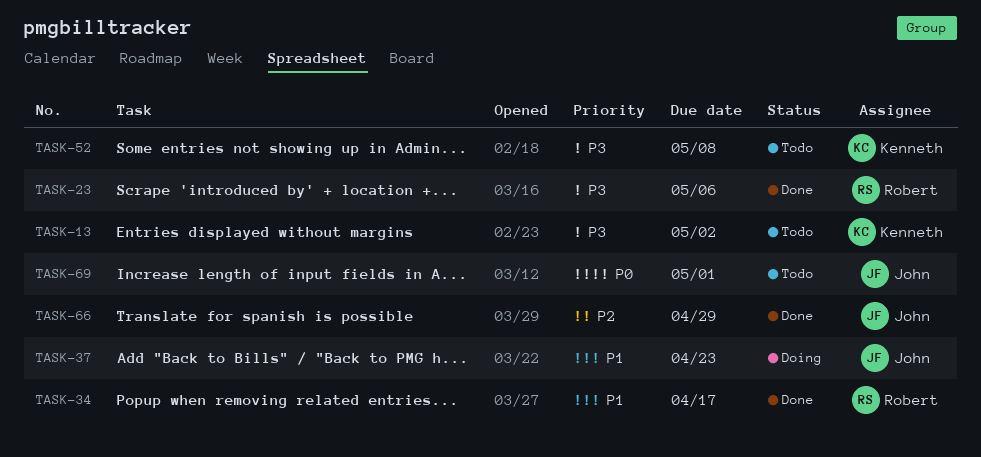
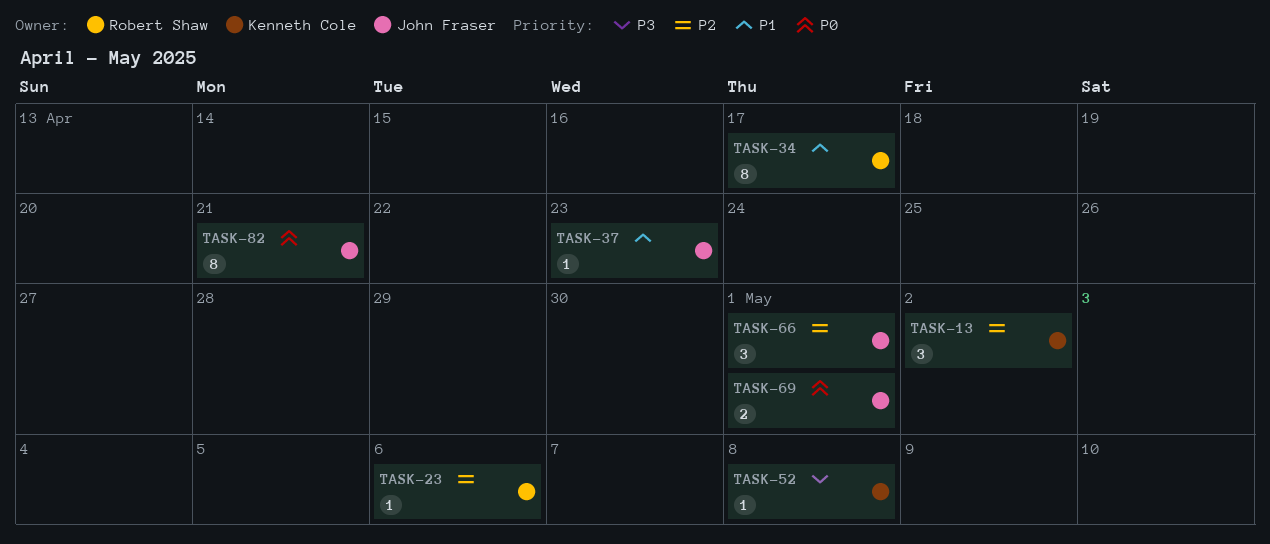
TASK-13, priority: P3 -> P2
TASK-23, priority: P3 -> P2
TASK-66, due: Apr 29 -> May 1
TASK-82: none -> present

